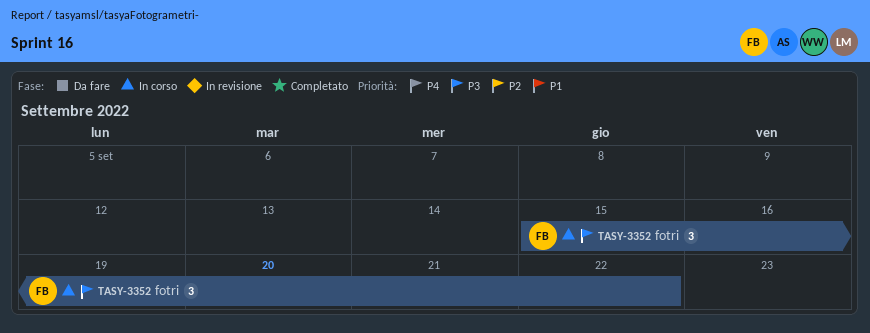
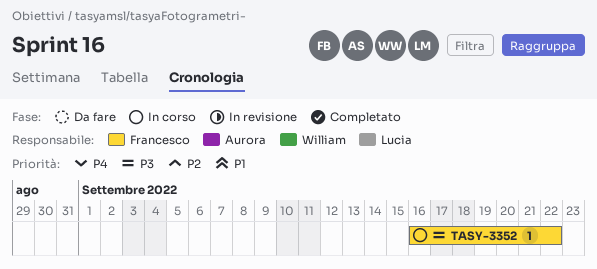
TASY-3352, estimate: 3 -> 1
TASY-3352, start: Sep 15 -> Sep 16

